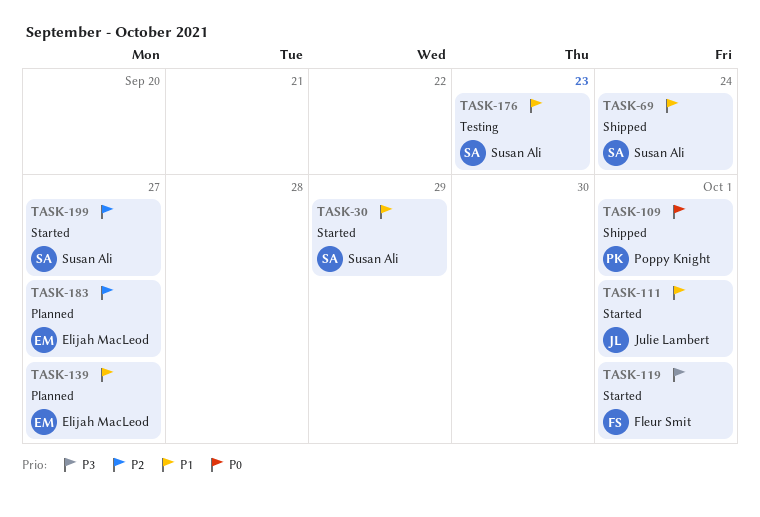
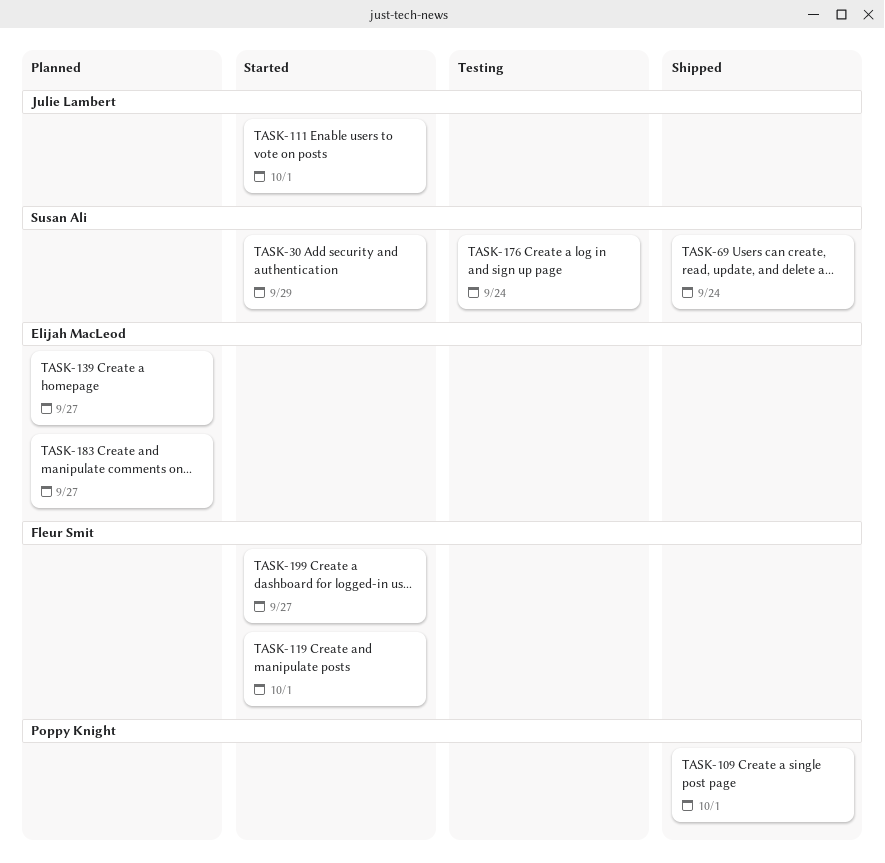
TASK-176, due: Sep 23 -> Sep 24
TASK-199, owner: Susan Ali -> Fleur Smit

